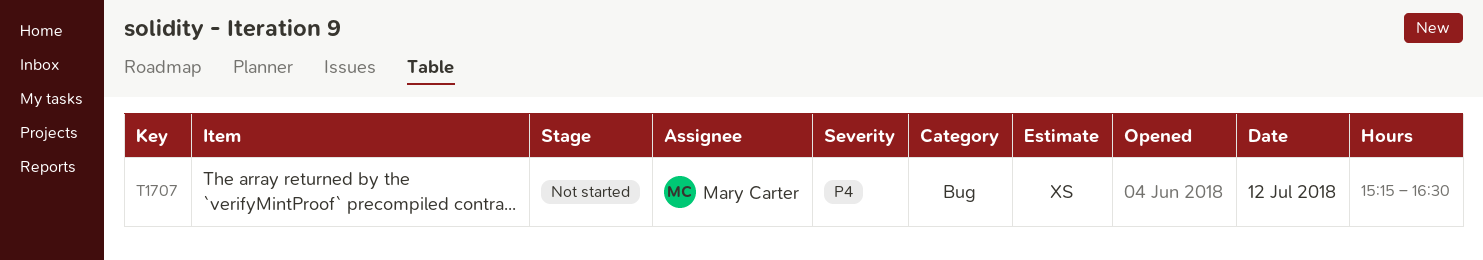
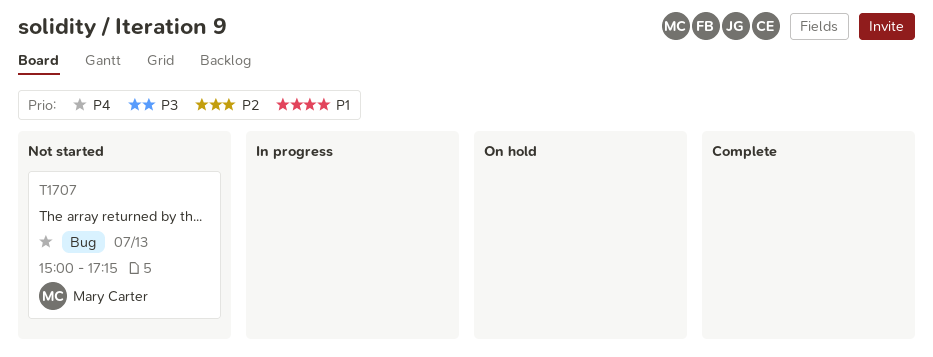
T1707, day: Jul 12 -> Jul 13
T1707, begins: 15:15 -> 15:00
T1707, ends: 16:30 -> 17:15

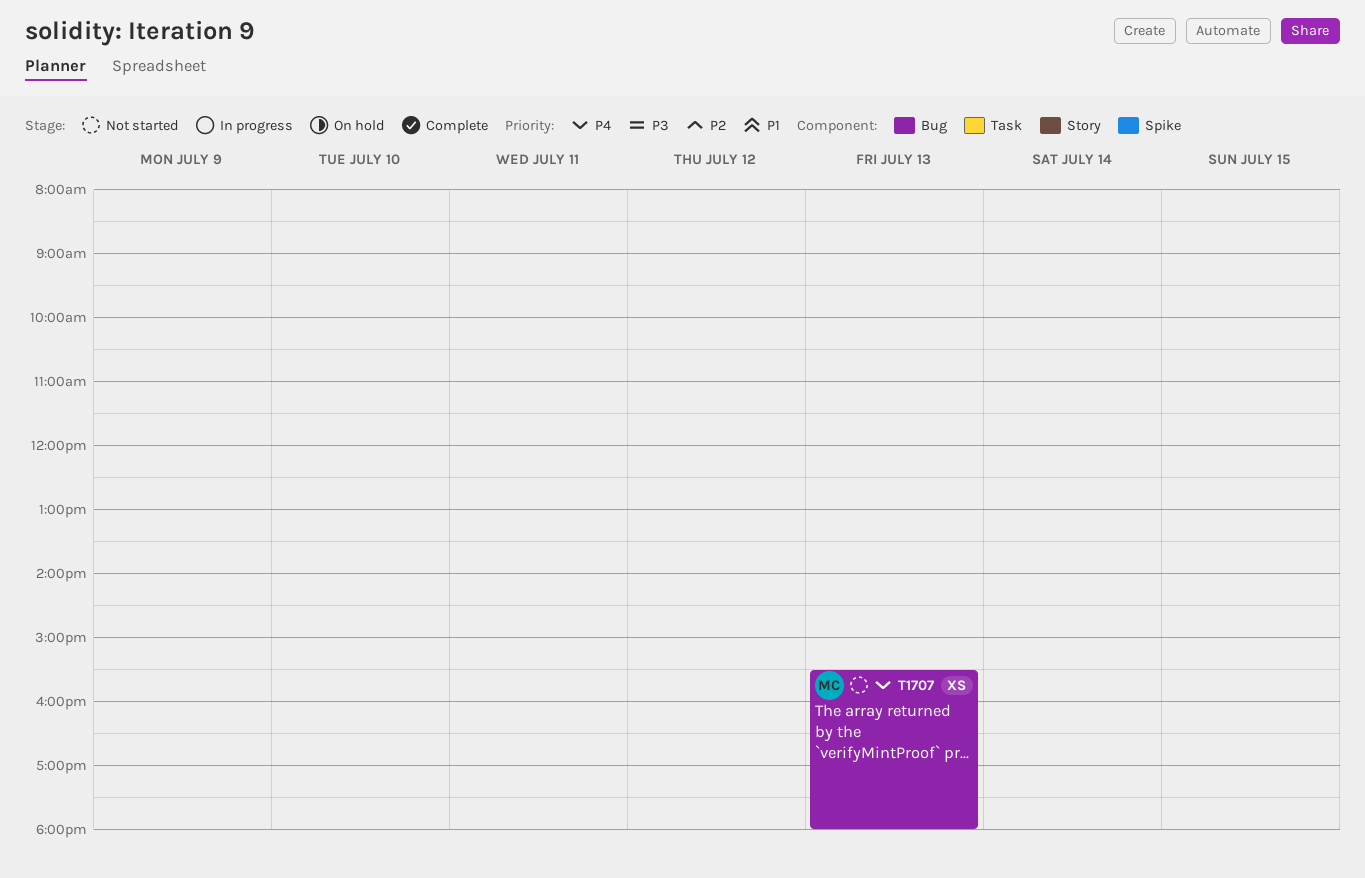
T1707, begins: 15:00 -> 15:30
T1707, ends: 17:15 -> 18:00

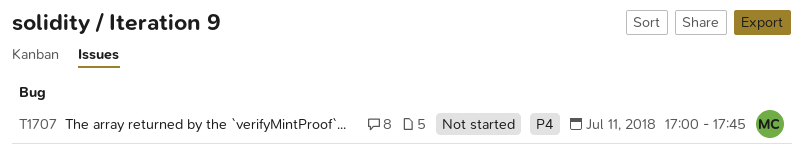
T1707, day: Jul 13 -> Jul 11
T1707, begins: 15:30 -> 17:00
T1707, ends: 18:00 -> 17:45

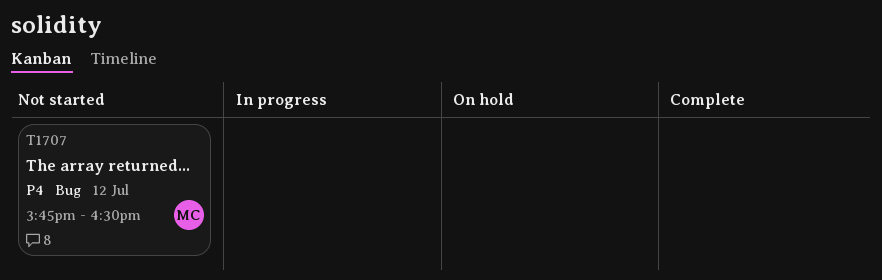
T1707, day: Jul 11 -> Jul 12
T1707, begins: 17:00 -> 15:45
T1707, ends: 17:45 -> 16:30

